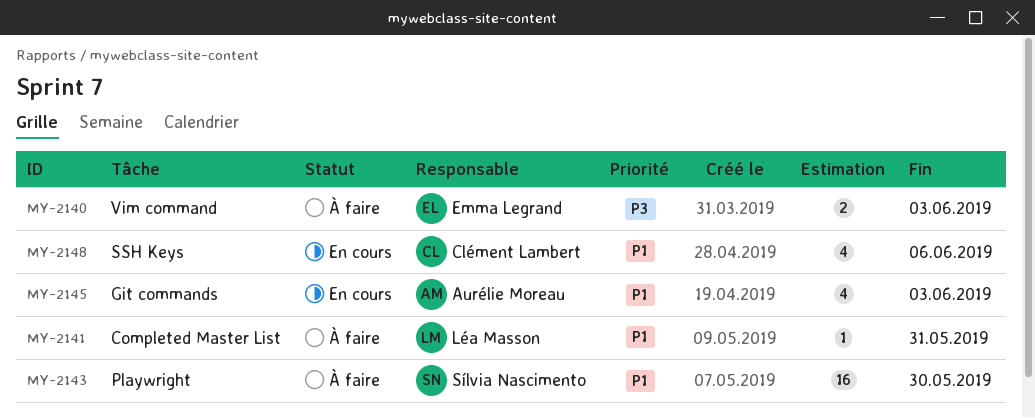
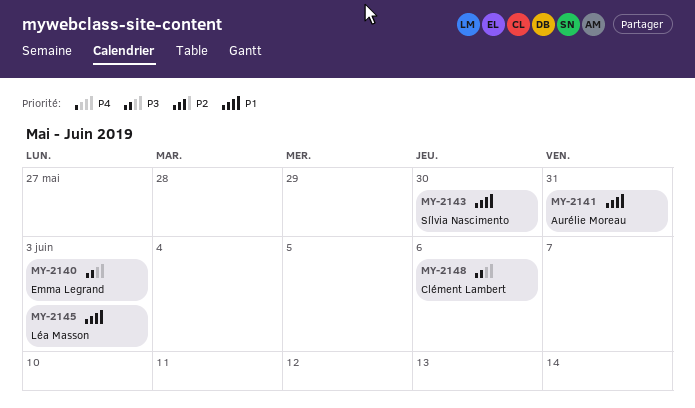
MY-2141, owner: Léa Masson -> Aurélie Moreau
MY-2145, owner: Aurélie Moreau -> Léa Masson
MY-2148, priority: P1 -> P3

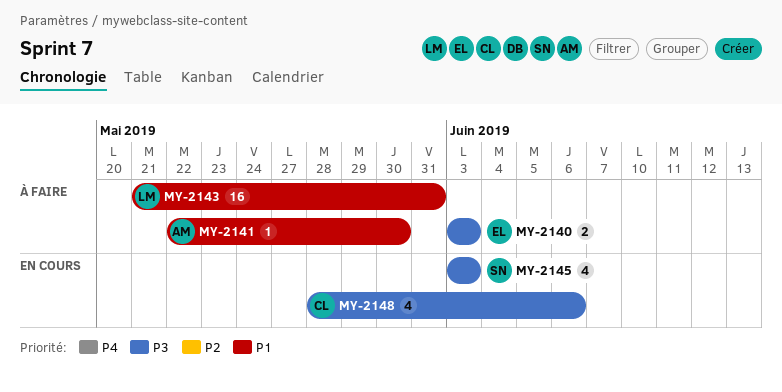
MY-2141, due: May 31 -> May 30
MY-2143, owner: Sílvia Nascimento -> Léa Masson
MY-2143, due: May 30 -> May 31
MY-2145, owner: Léa Masson -> Sílvia Nascimento
MY-2145, priority: P1 -> P3

